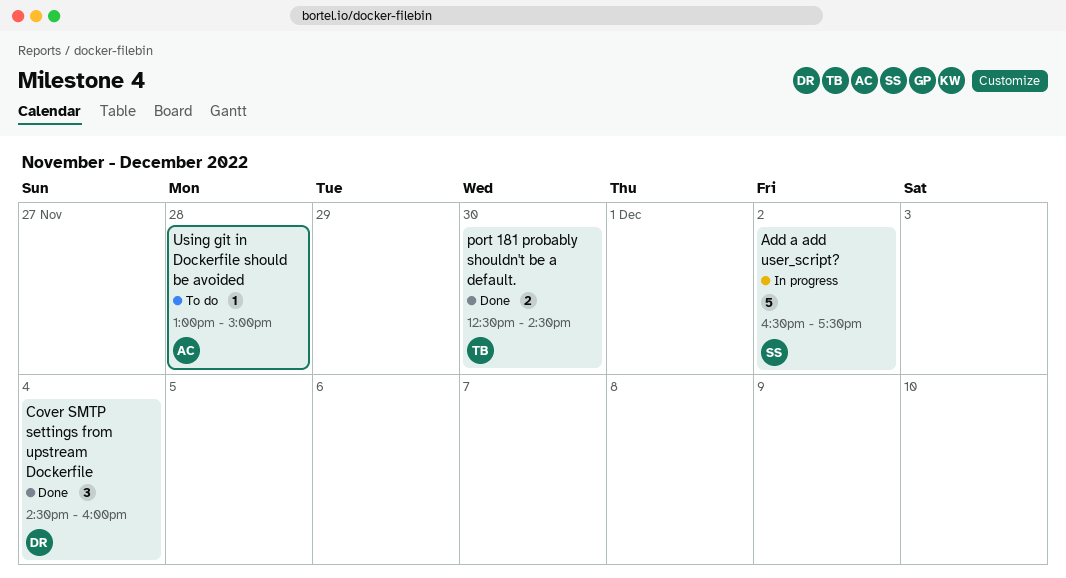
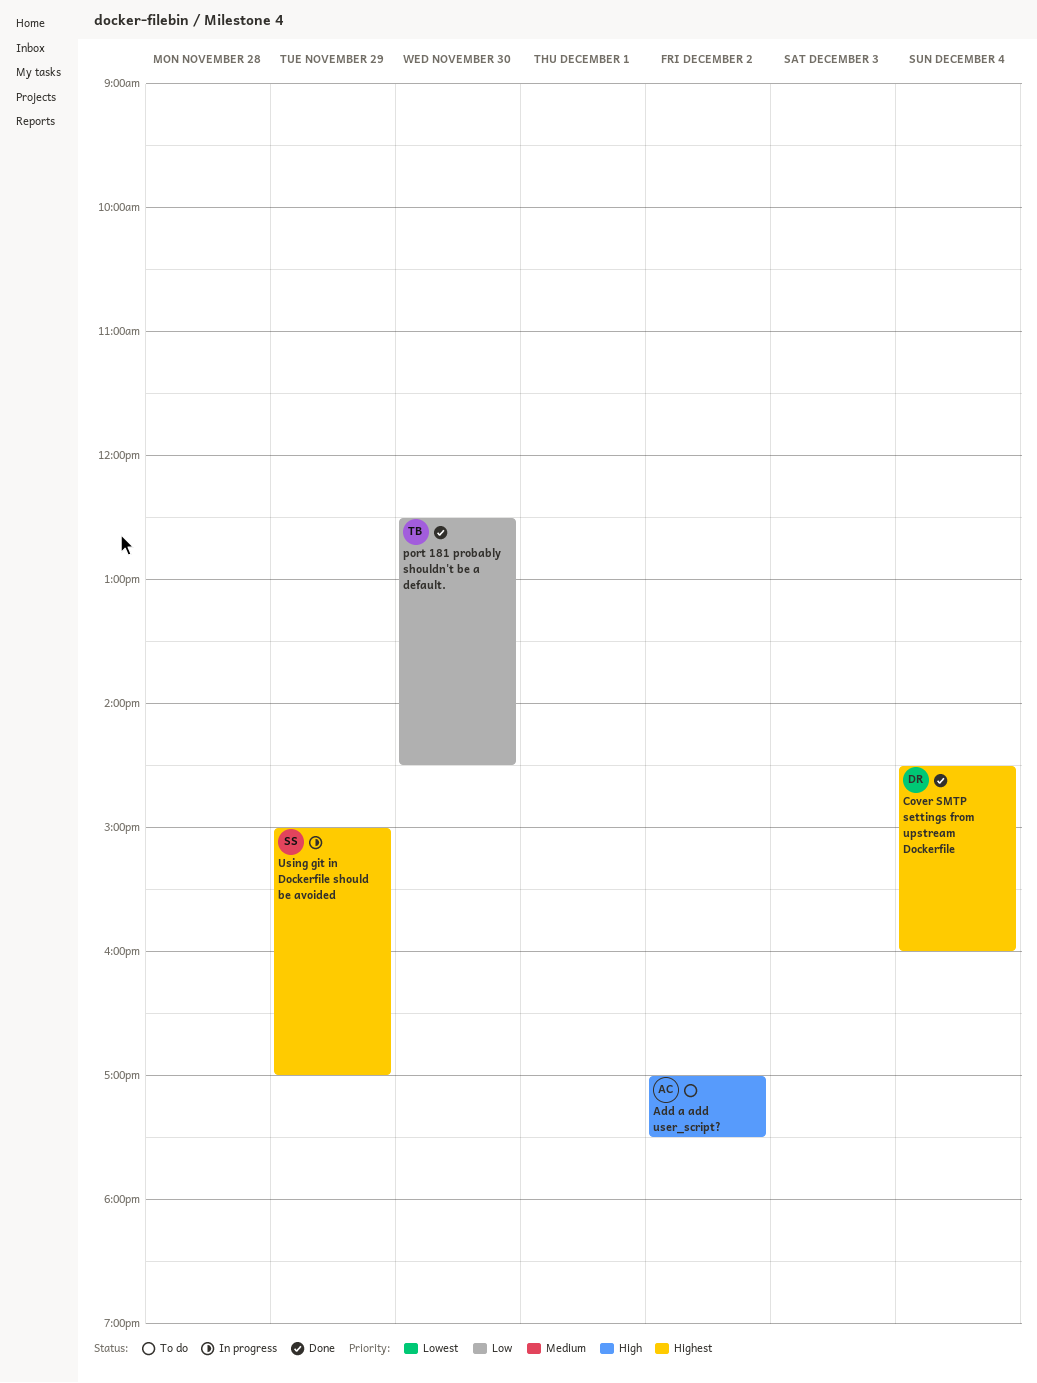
Add a add user_script?, status: In progress -> To do
Add a add user_script?, owner: SS -> AC
Add a add user_script?, begins: 16:30 -> 17:00
Using git in Dockerfile should be avoided, status: To do -> In progress
Using git in Dockerfile should be avoided, owner: AC -> SS
Using git in Dockerfile should be avoided, day: Nov 28 -> Nov 29
Using git in Dockerfile should be avoided, begins: 13:00 -> 15:00
Using git in Dockerfile should be avoided, ends: 15:00 -> 17:00

